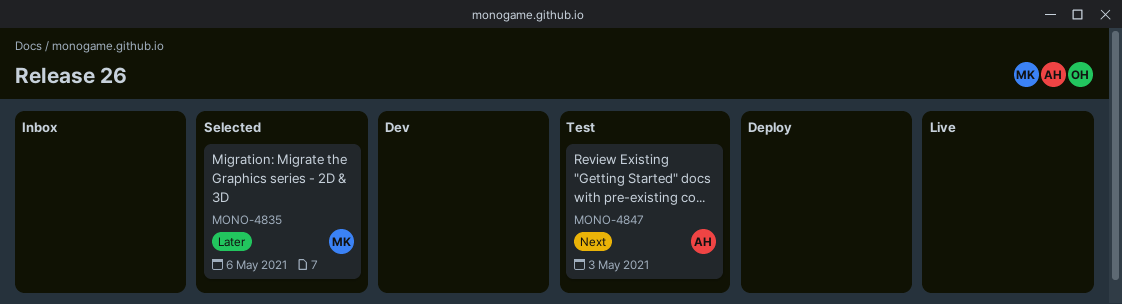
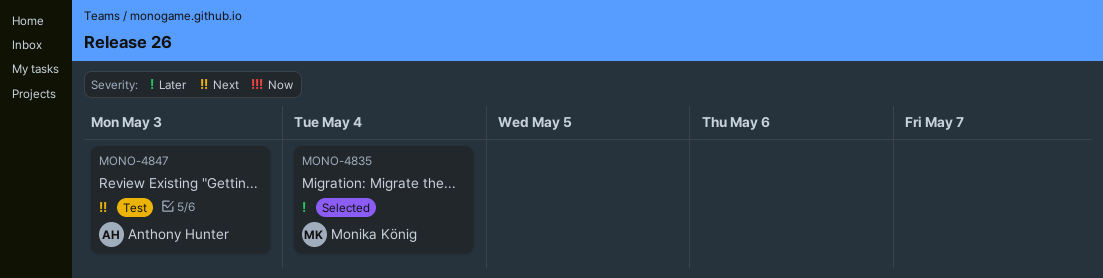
MONO-4835, due: May 6 -> May 4

